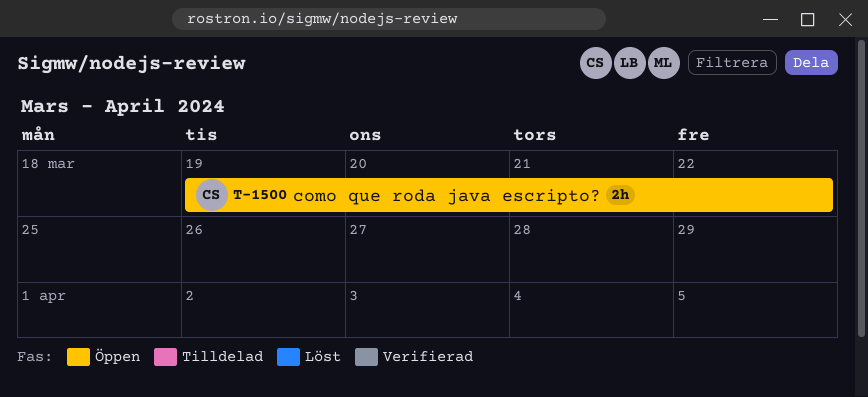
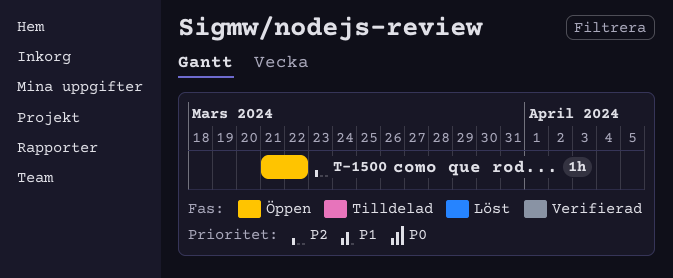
T-1500, estimate: 2h -> 1h
T-1500, start: Mar 19 -> Mar 21

